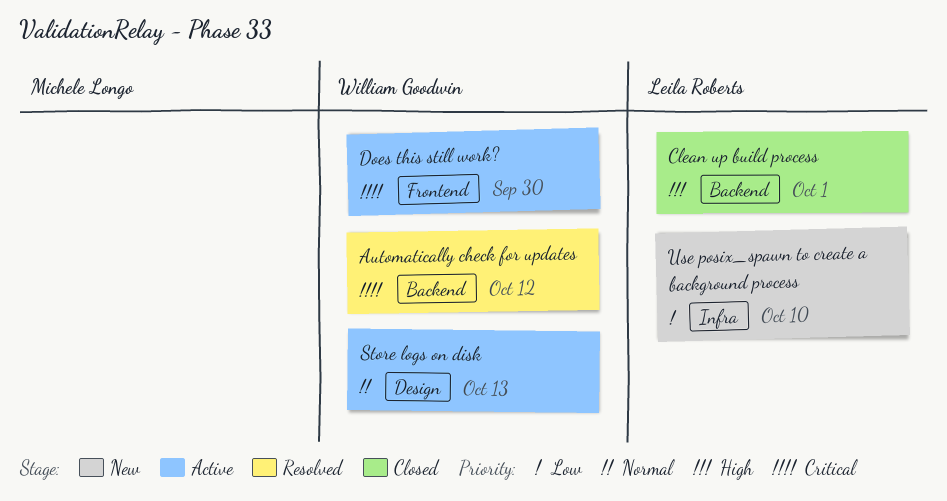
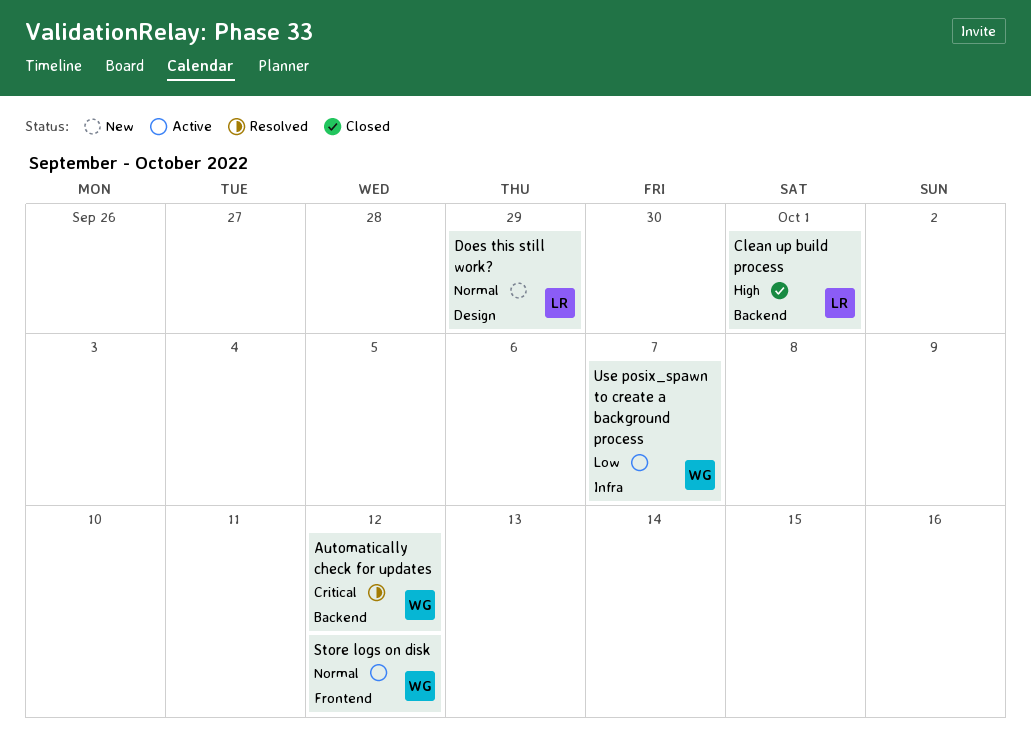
Does this still work?, status: Active -> New
Does this still work?, owner: William Goodwin -> Leila Roberts
Does this still work?, priority: Critical -> Normal
Does this still work?, label: Frontend -> Design
Does this still work?, due: Sep 30 -> Sep 29
Store logs on disk, label: Design -> Frontend
Store logs on disk, due: Oct 13 -> Oct 12
Use posix_spawn to create a background process, status: New -> Active
Use posix_spawn to create a background process, owner: Leila Roberts -> William Goodwin
Use posix_spawn to create a background process, due: Oct 10 -> Oct 7

